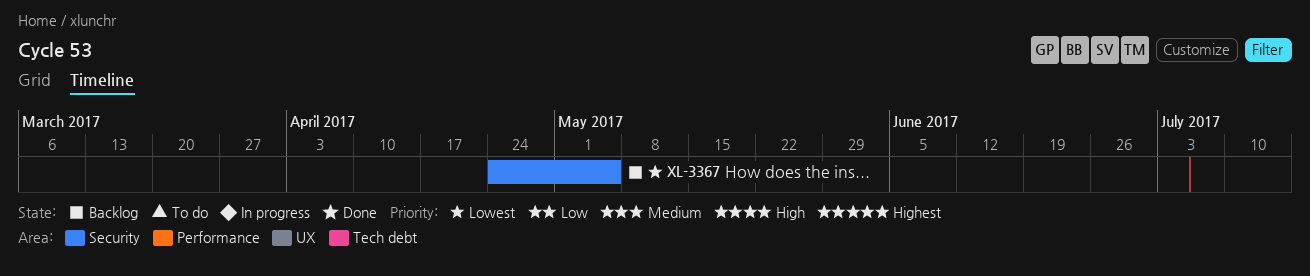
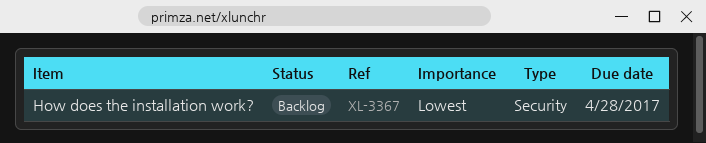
XL-3367, due: May 5 -> Apr 28

